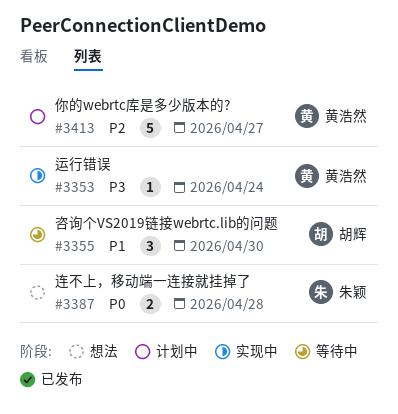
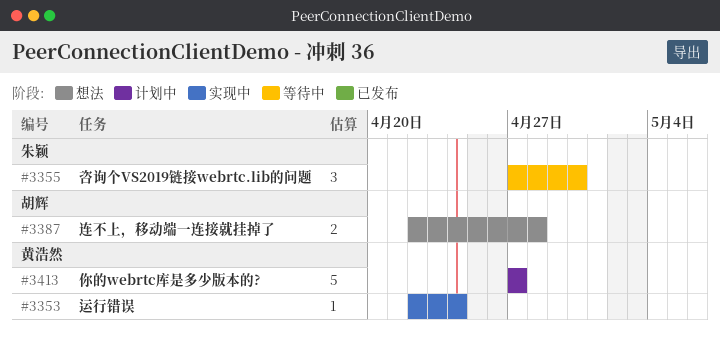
#3355, owner: 胡辉 -> 朱颖
#3387, owner: 朱颖 -> 胡辉

